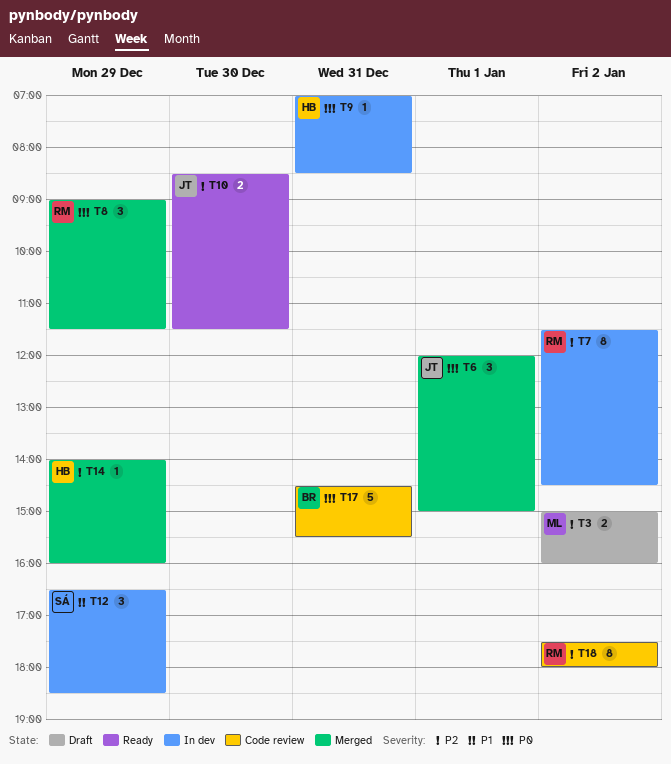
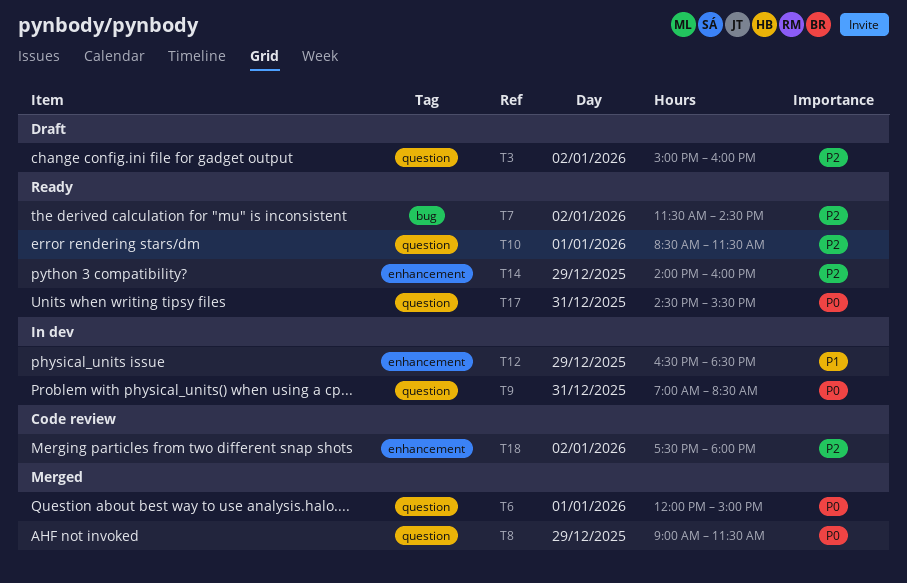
T7, status: In dev -> Ready
T10, day: Dec 30 -> Jan 1
T14, status: Merged -> Ready
T17, status: Code review -> Ready

